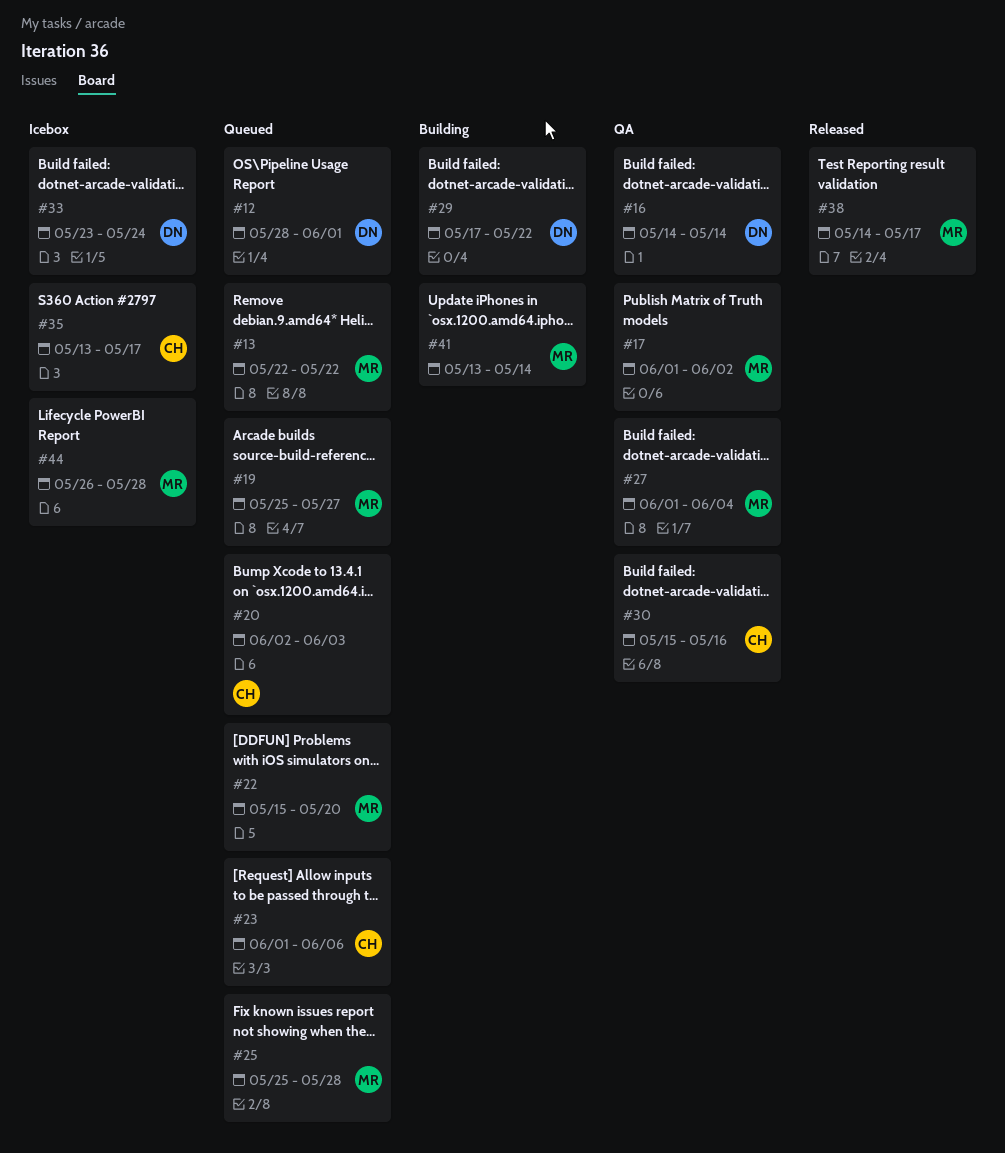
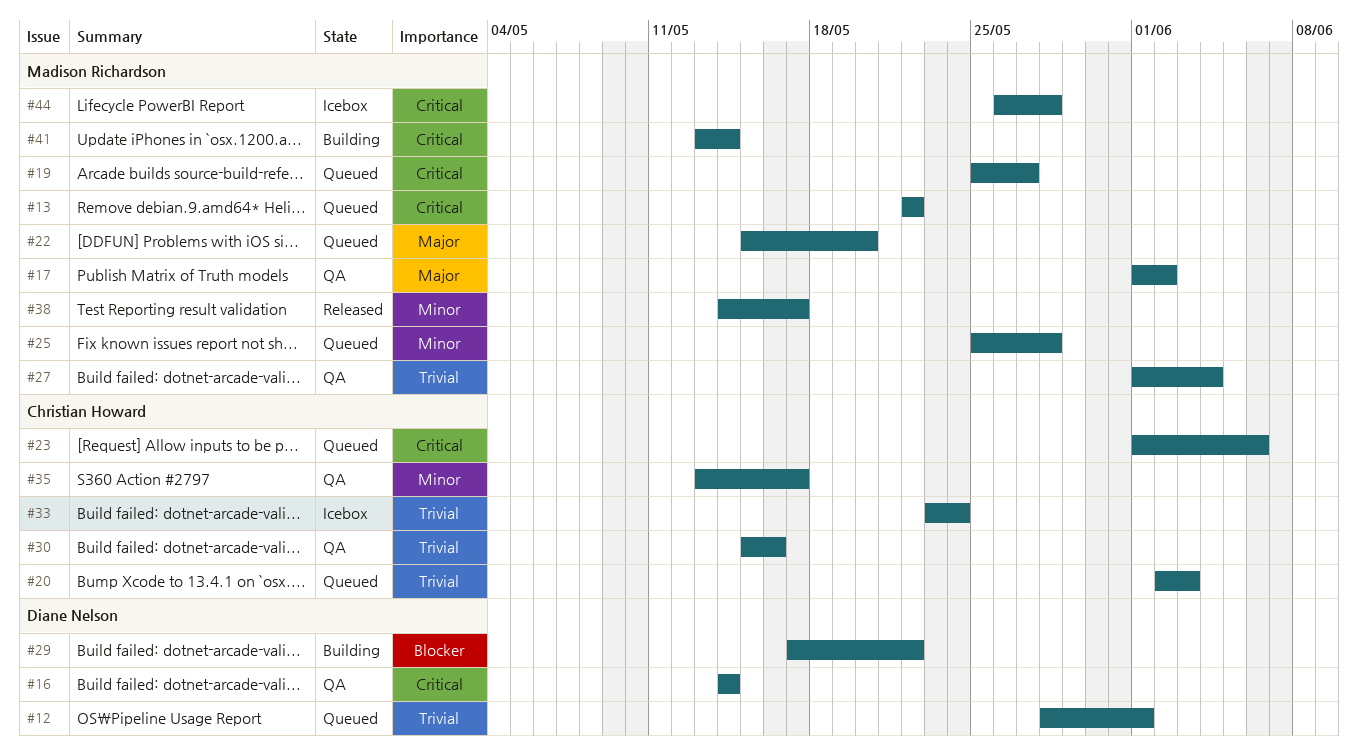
#33, owner: Diane Nelson -> Christian Howard
#35, status: Icebox -> QA

